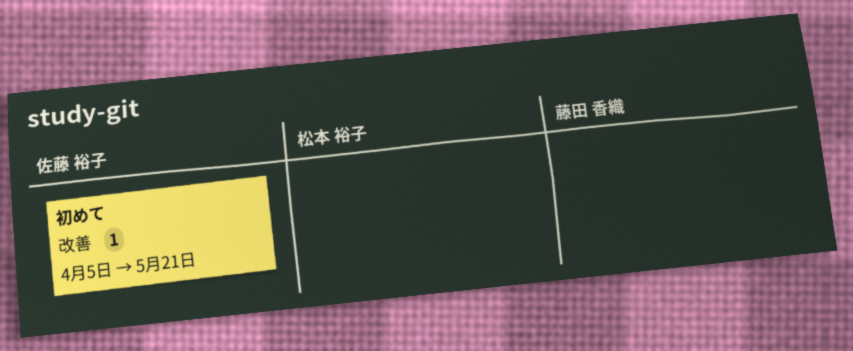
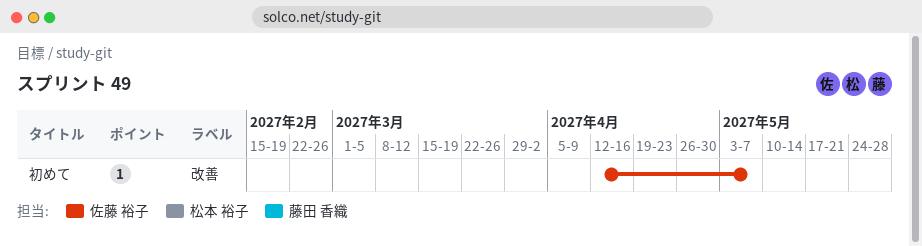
初めて, start: Apr 5 -> Apr 12
初めて, due: May 21 -> May 7

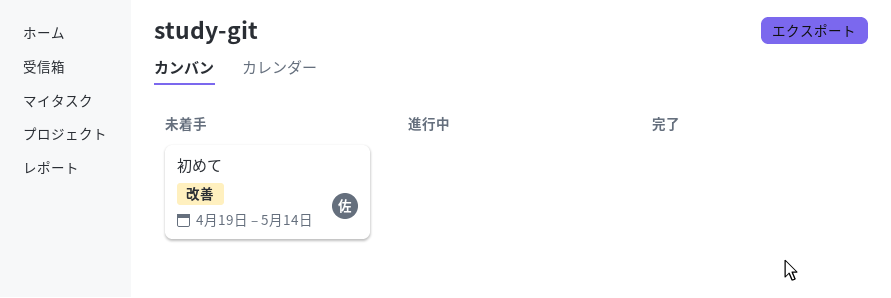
初めて, start: Apr 12 -> Apr 19
初めて, due: May 7 -> May 14

